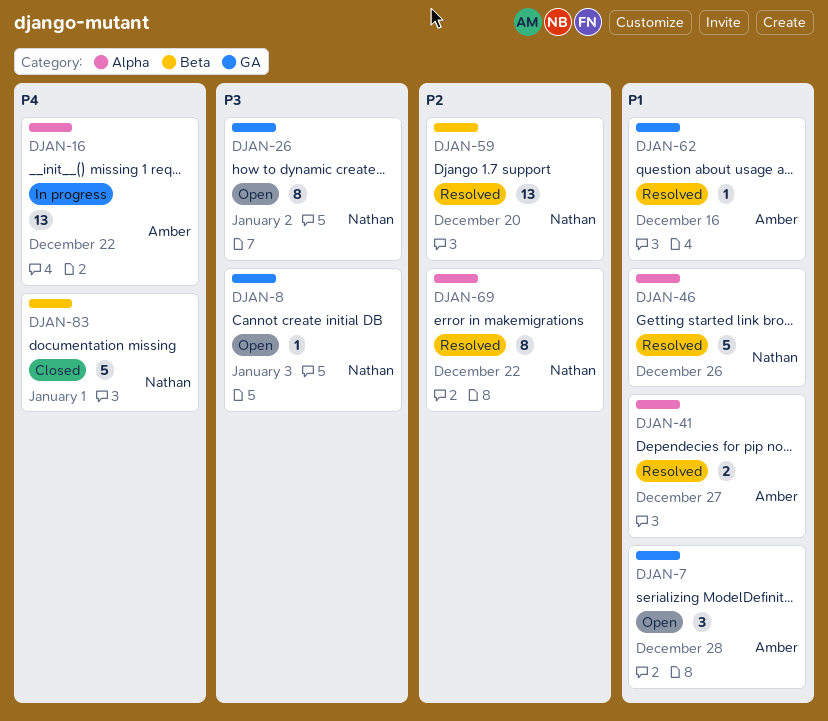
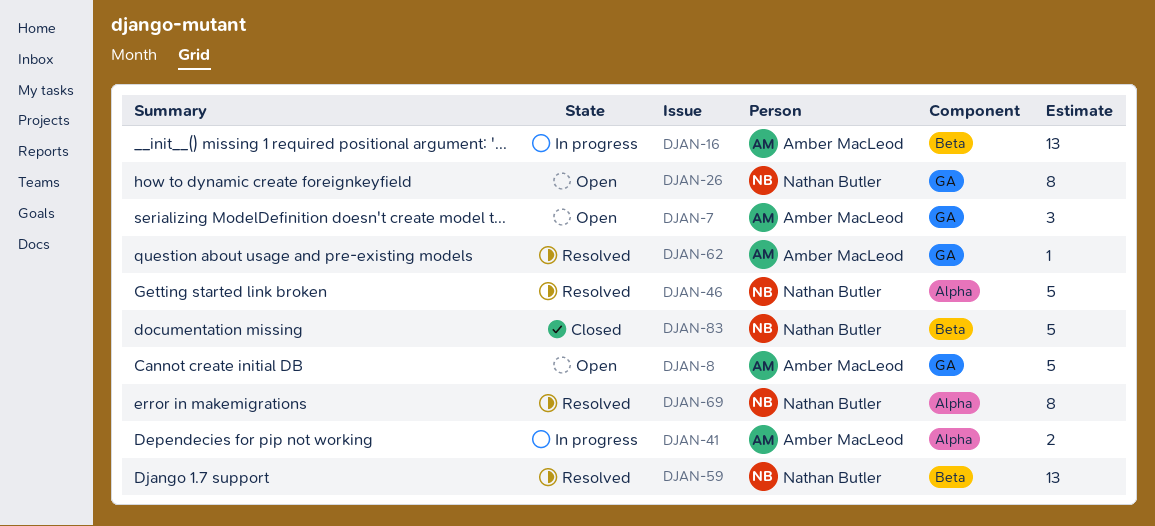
DJAN-8, owner: Nathan Butler -> Amber MacLeod
DJAN-8, estimate: 1 -> 5
DJAN-16, label: Alpha -> Beta
DJAN-41, status: Resolved -> In progress

